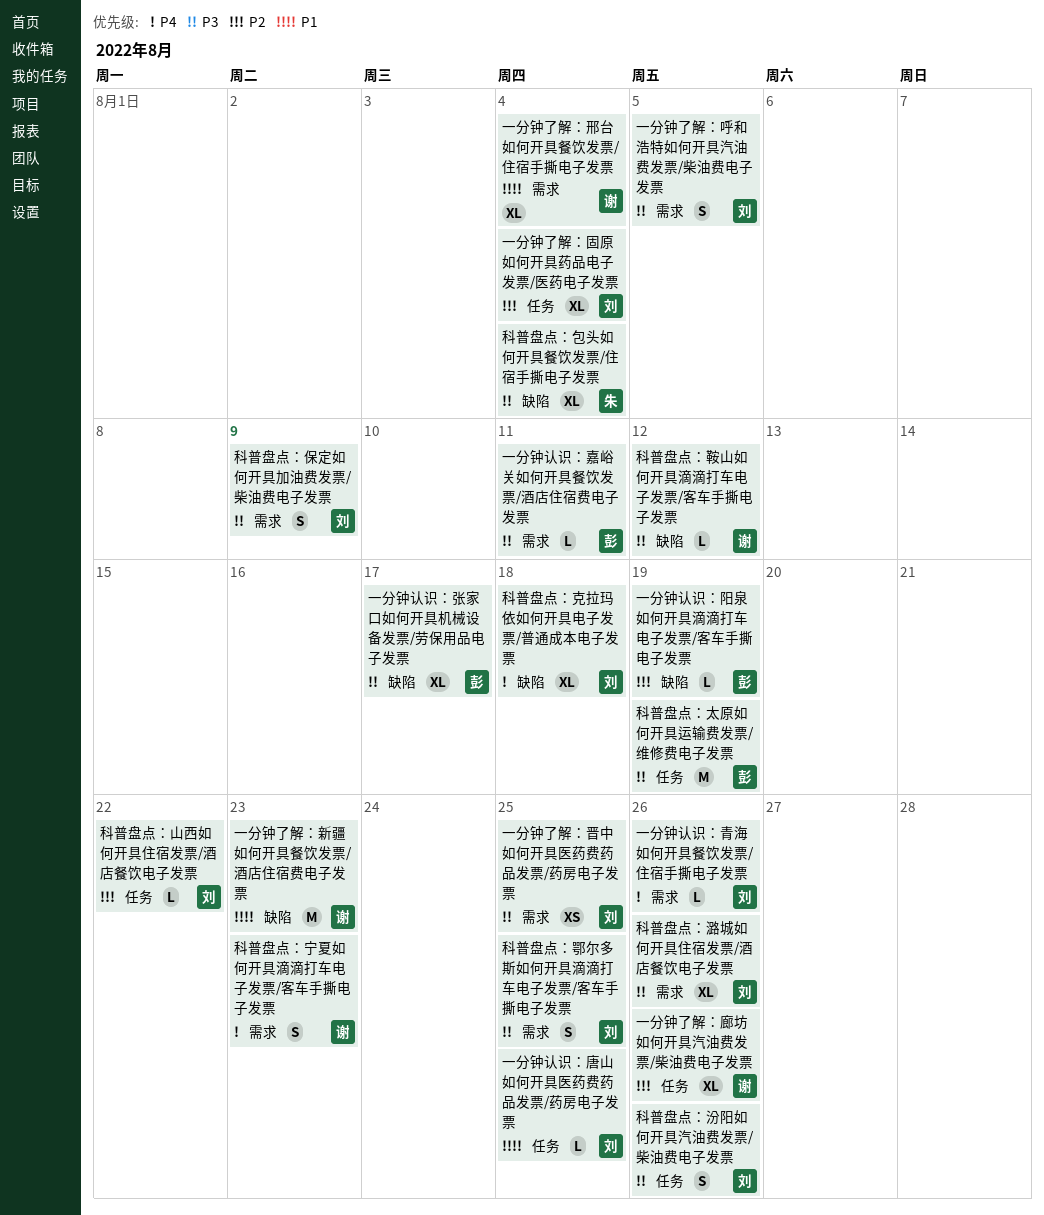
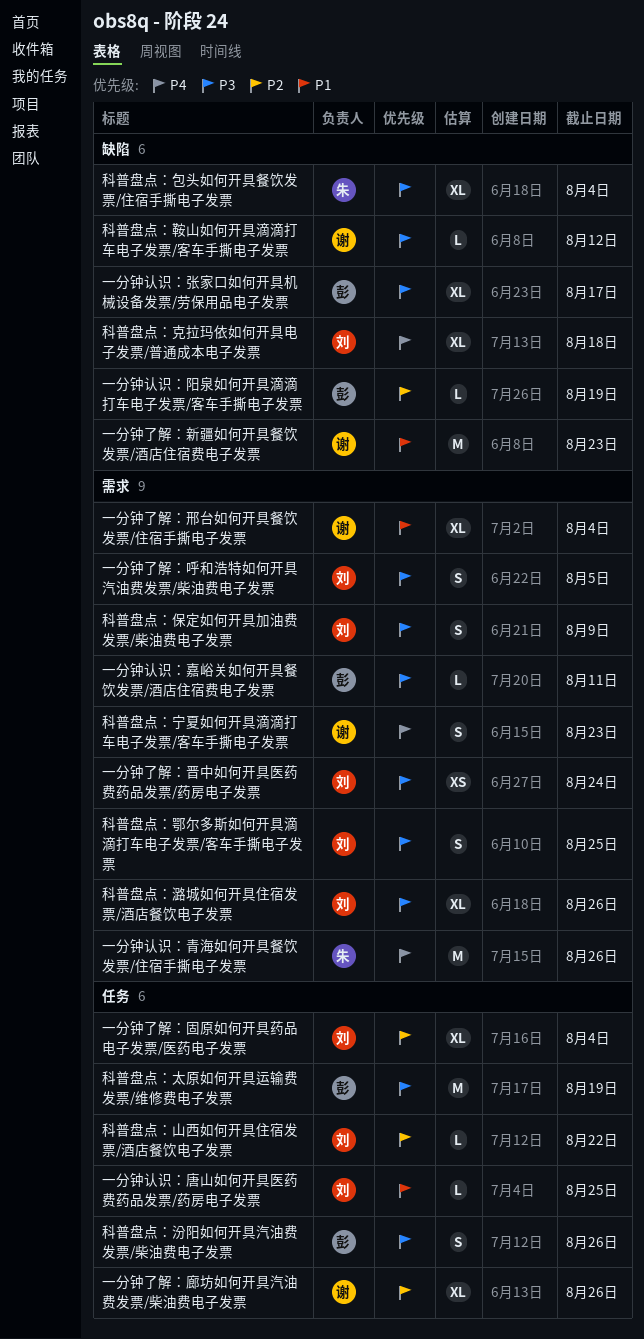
一分钟了解：晋中如何开具医药费药品发票/药房电子发票, due: Aug 25 -> Aug 24
一分钟认识：青海如何开具餐饮发票/住宿手撕电子发票, owner: 刘 -> 朱
一分钟认识：青海如何开具餐饮发票/住宿手撕电子发票, estimate: L -> M
科普盘点：汾阳如何开具汽油费发票/柴油费电子发票, owner: 刘 -> 彭

